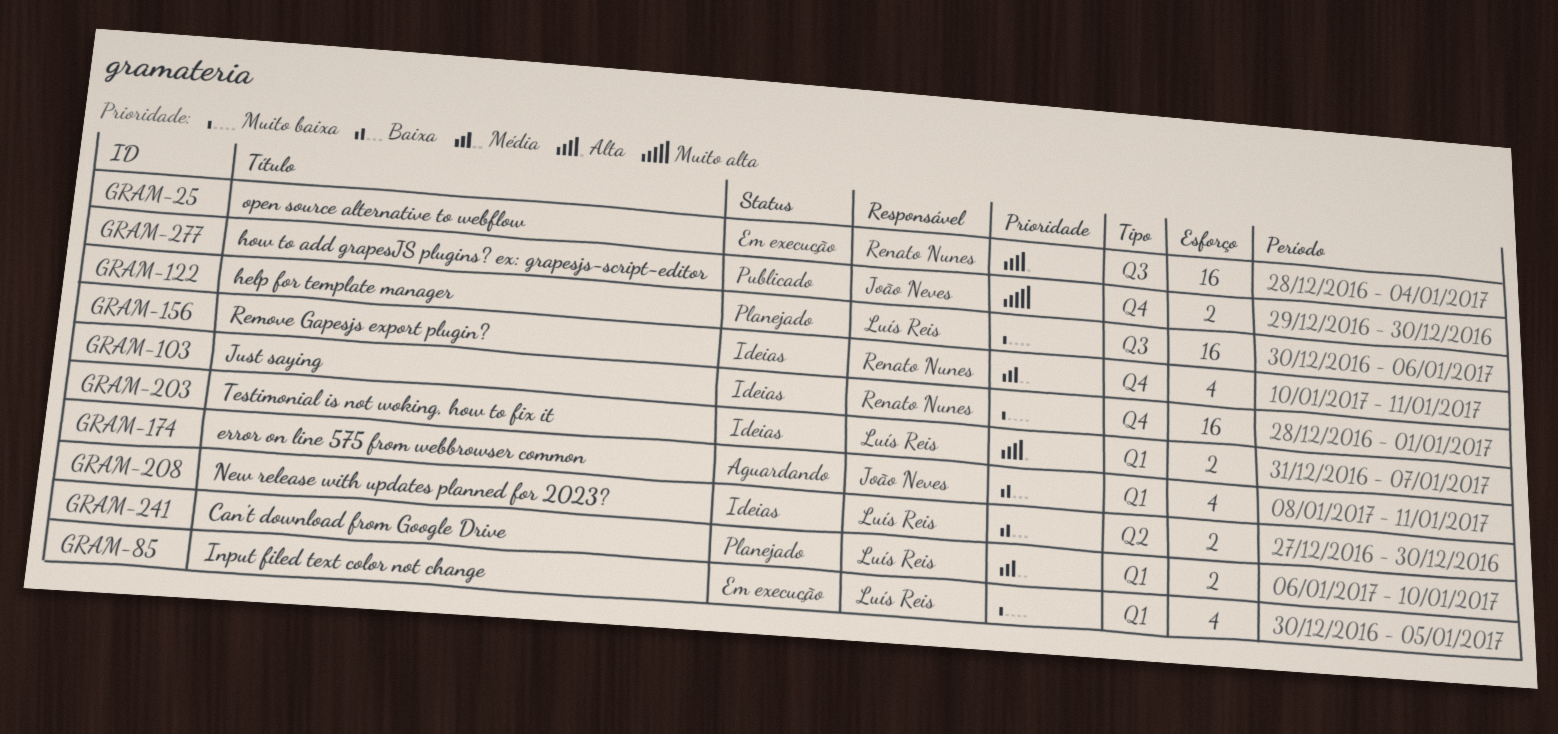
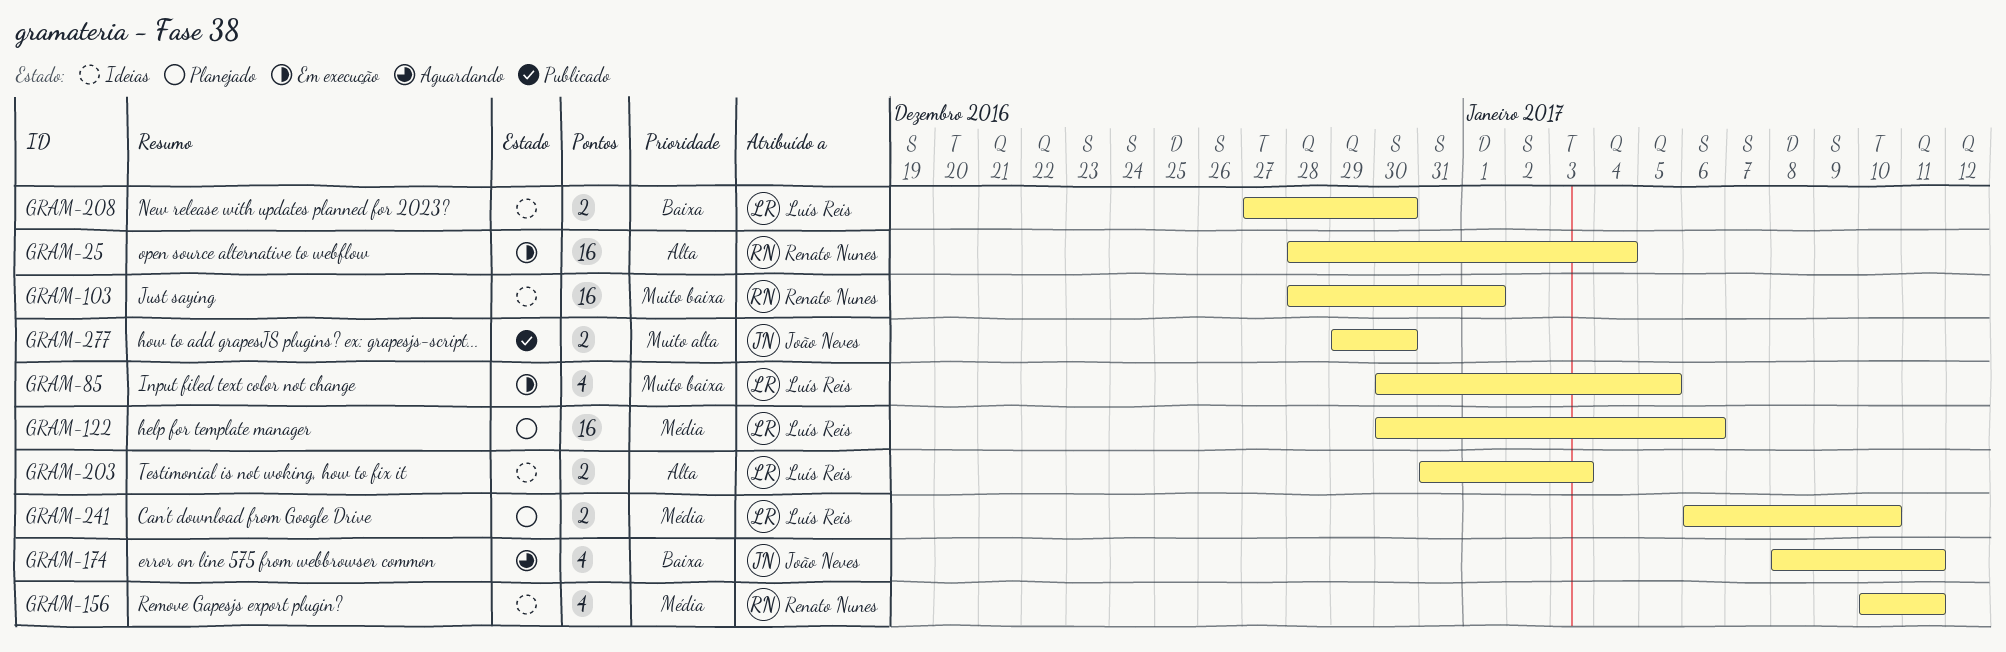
GRAM-122, priority: Muito baixa -> Média
GRAM-203, due: Jan 7 -> Jan 3

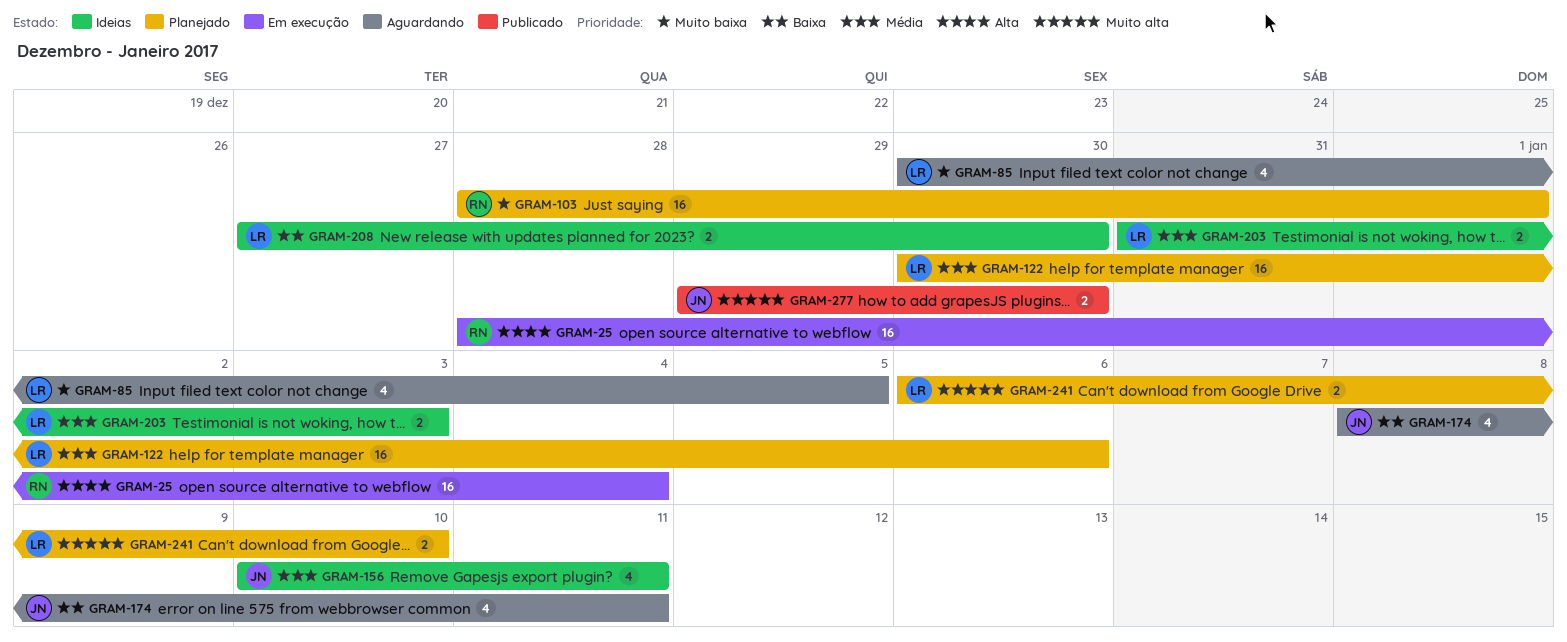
GRAM-85, status: Em execução -> Aguardando
GRAM-103, status: Ideias -> Planejado
GRAM-156, owner: Renato Nunes -> João Neves
GRAM-203, priority: Alta -> Média
GRAM-241, priority: Média -> Muito alta

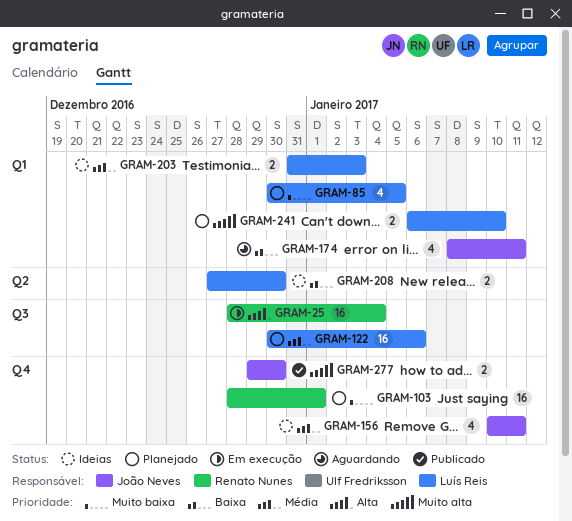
GRAM-85, status: Aguardando -> Planejado

